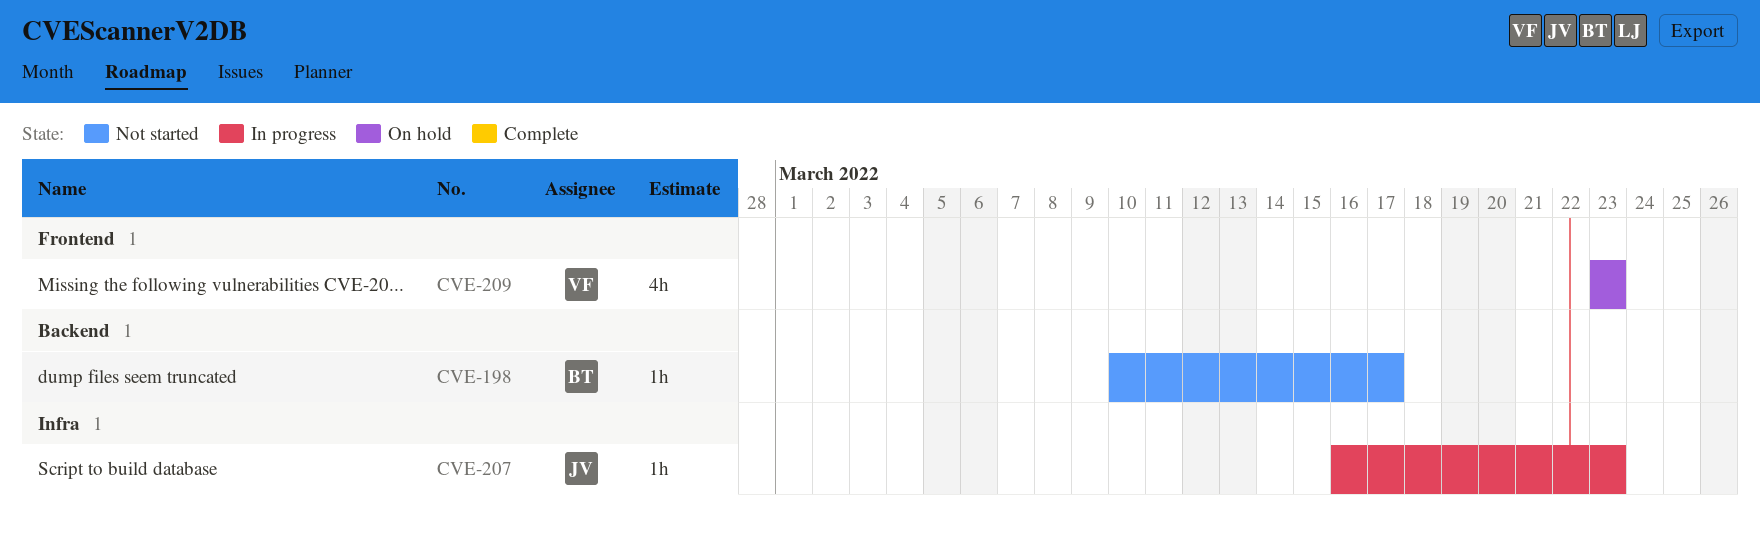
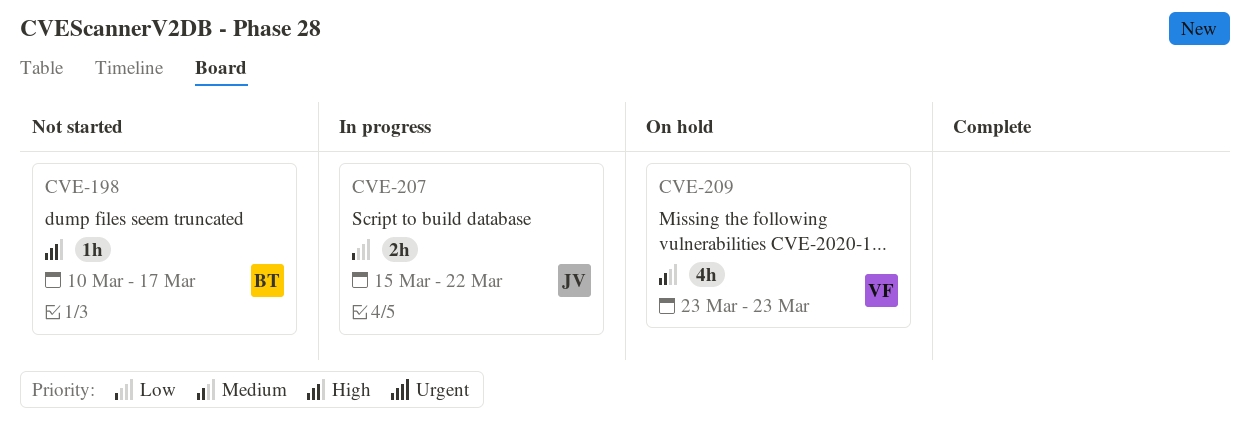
CVE-207, estimate: 1h -> 2h
CVE-207, start: Mar 16 -> Mar 15
CVE-207, due: Mar 23 -> Mar 22

